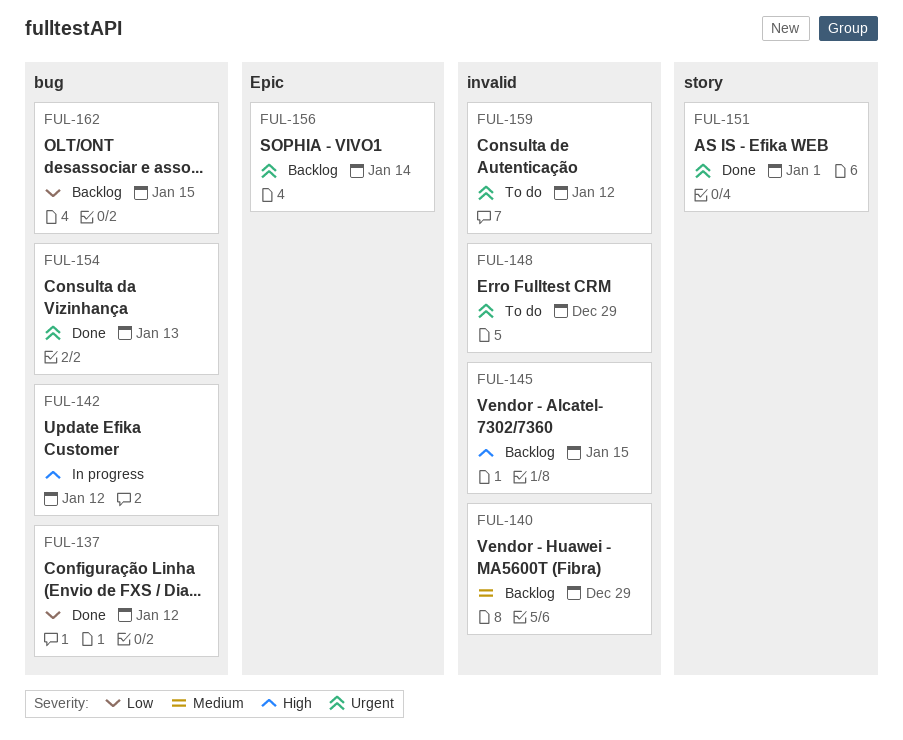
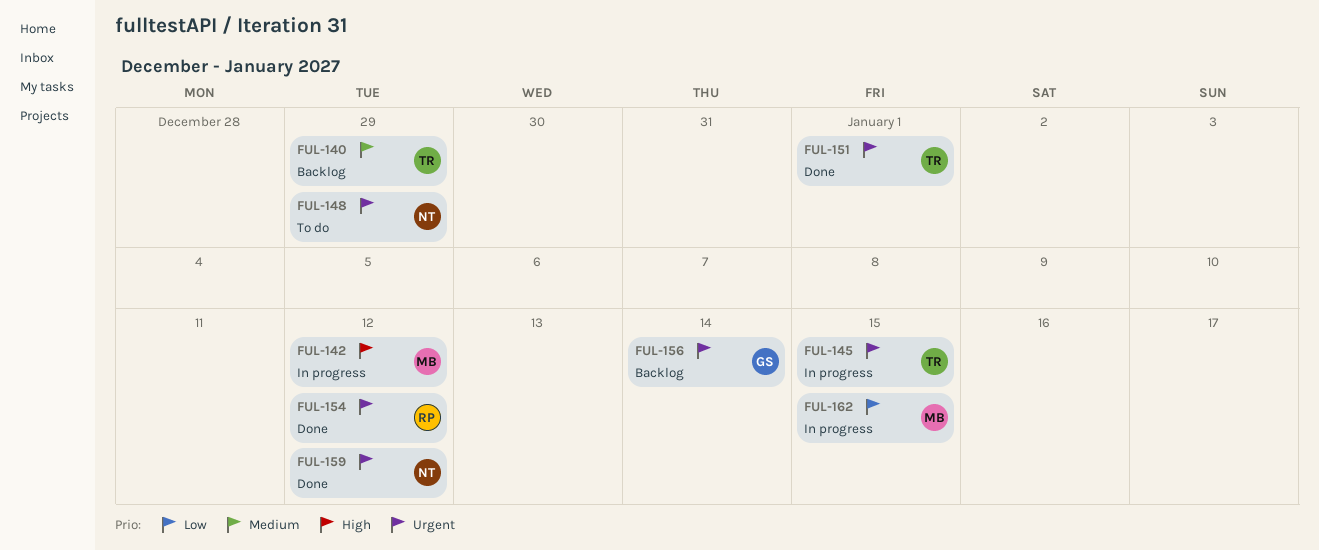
FUL-137: present -> none
FUL-145, status: Backlog -> In progress
FUL-145, priority: High -> Urgent
FUL-154, due: Jan 13 -> Jan 12
FUL-159, status: To do -> Done
FUL-162, status: Backlog -> In progress

